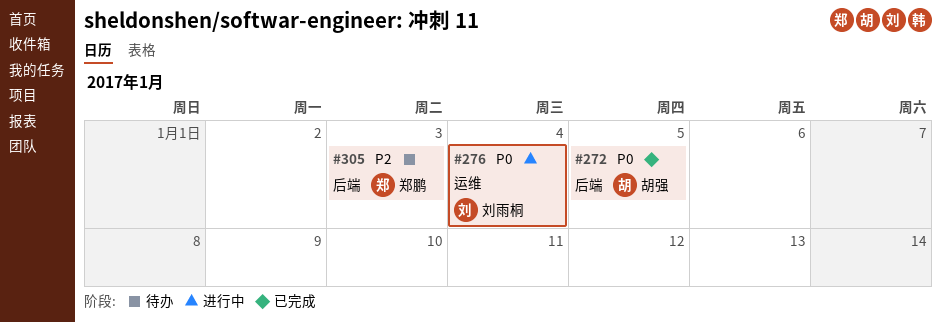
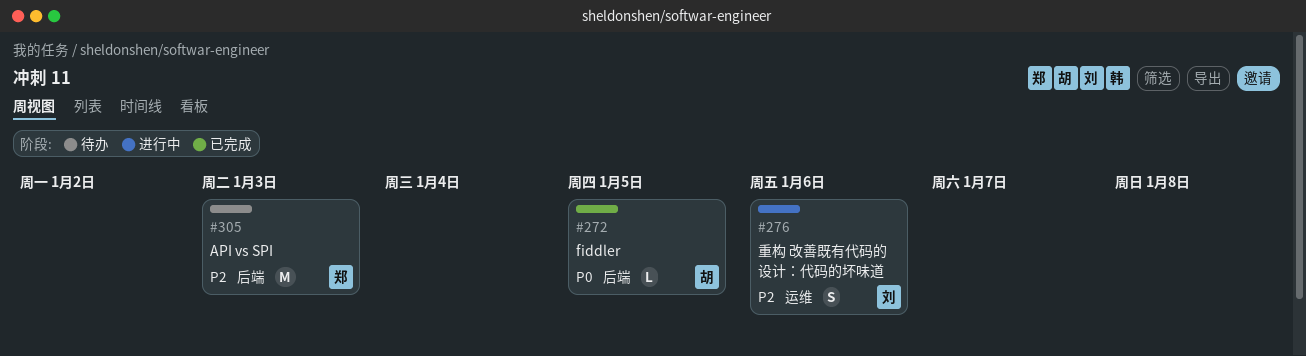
#276, priority: P0 -> P2
#276, due: Jan 4 -> Jan 6

